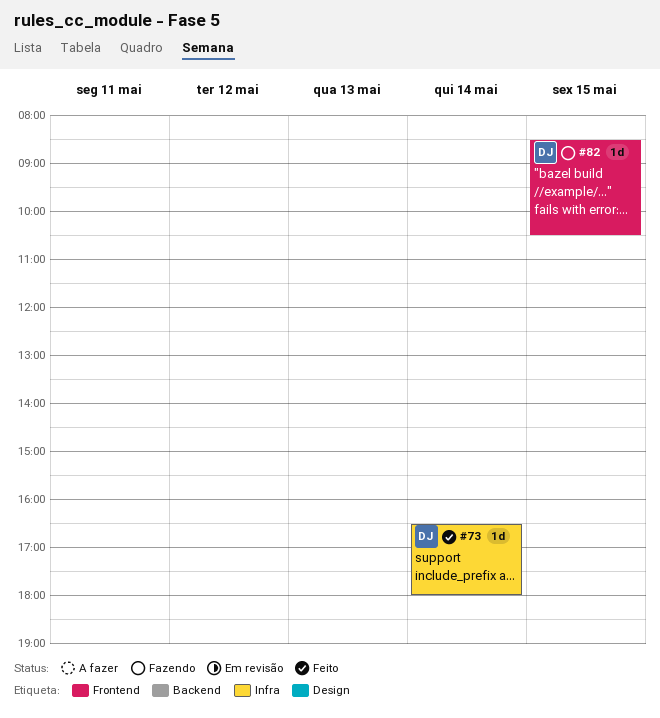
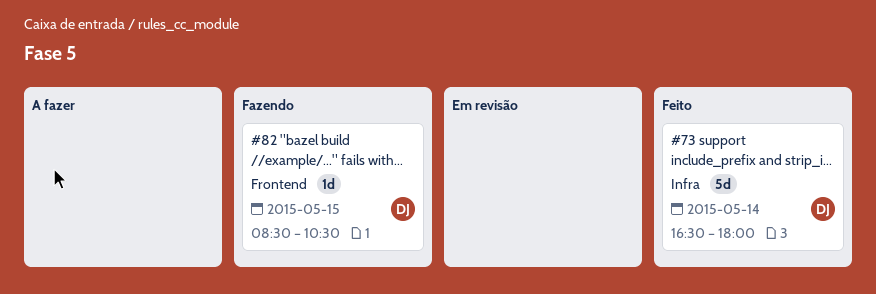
#73, estimate: 1d -> 5d

